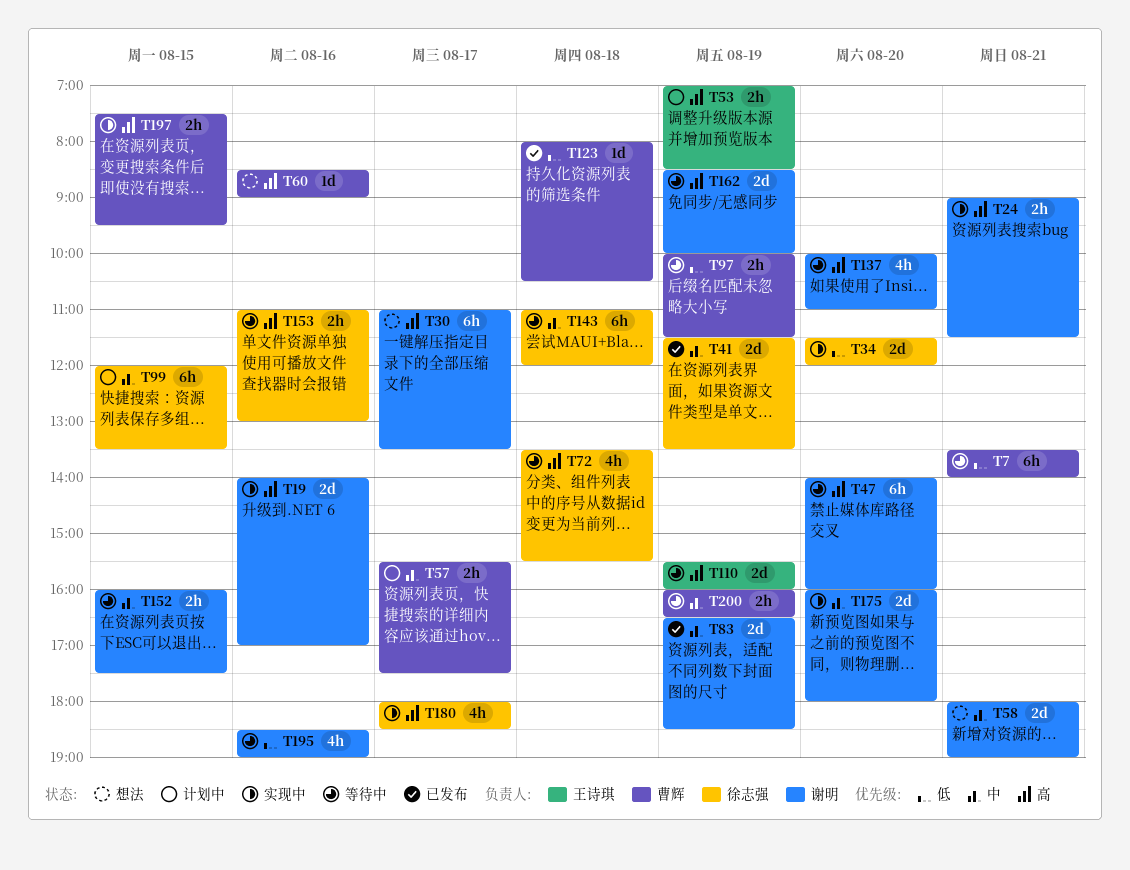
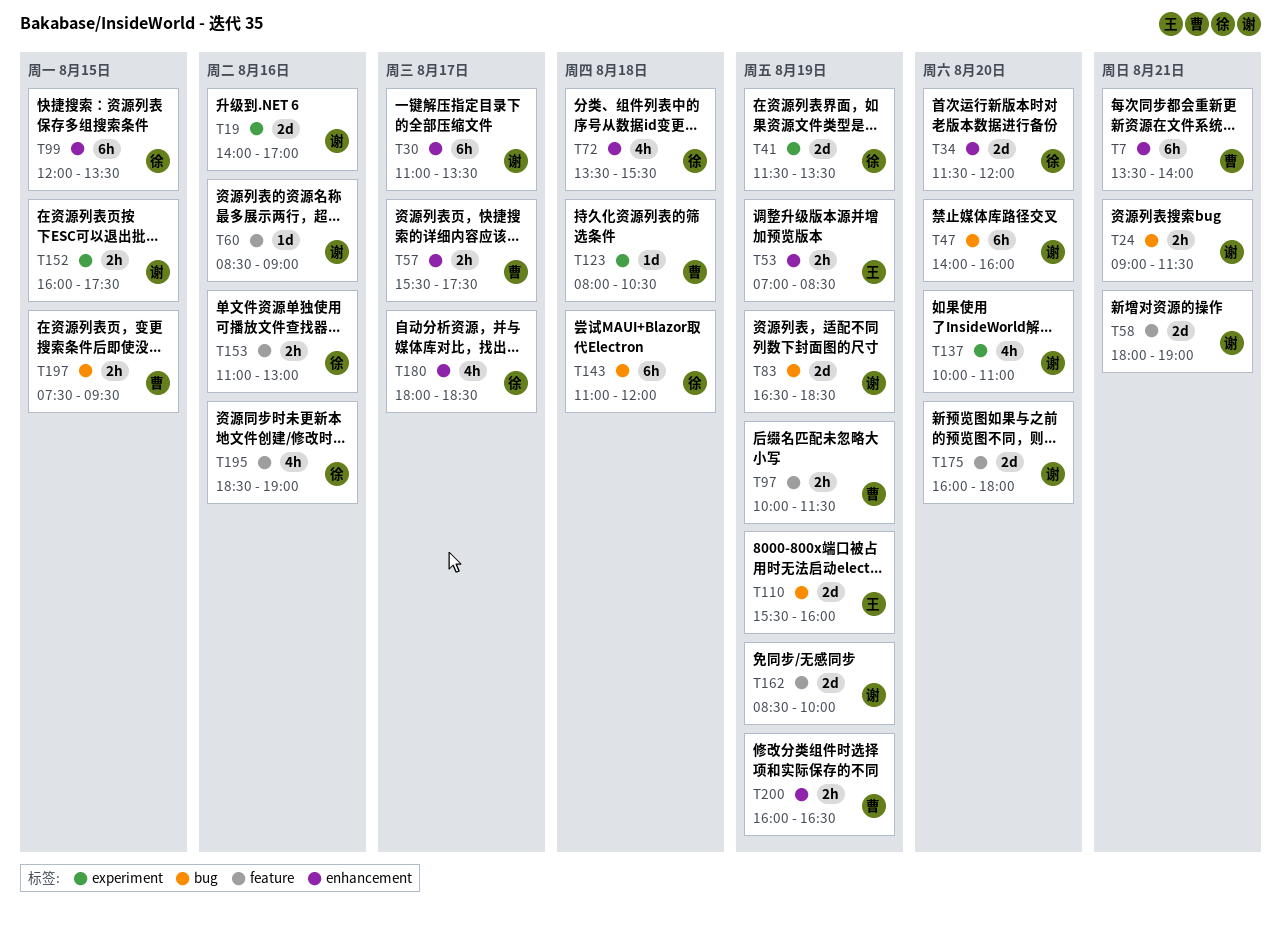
T60, owner: 曹辉 -> 谢明
T195, owner: 谢明 -> 徐志强

